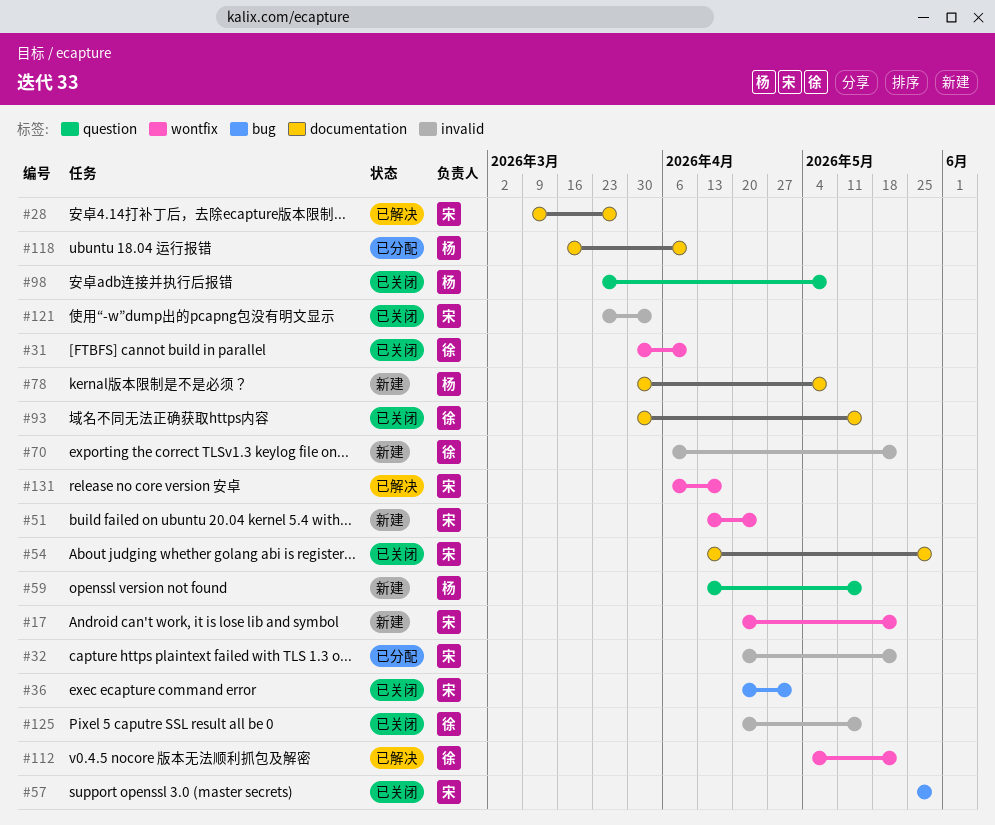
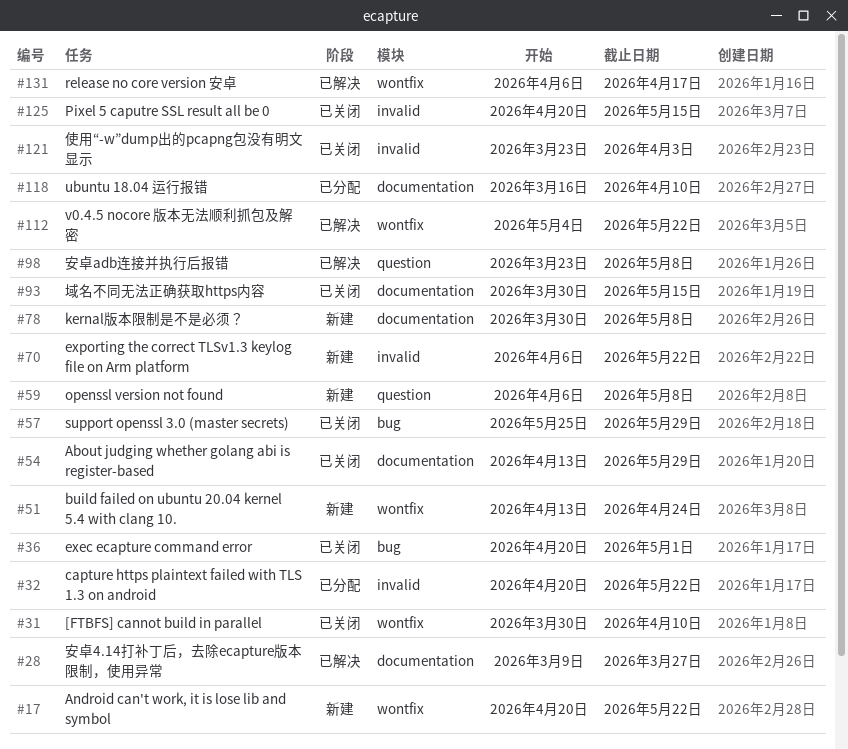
#59, start: Apr 13 -> Apr 6
#59, due: May 15 -> May 8
#98, status: 已关闭 -> 已解决

